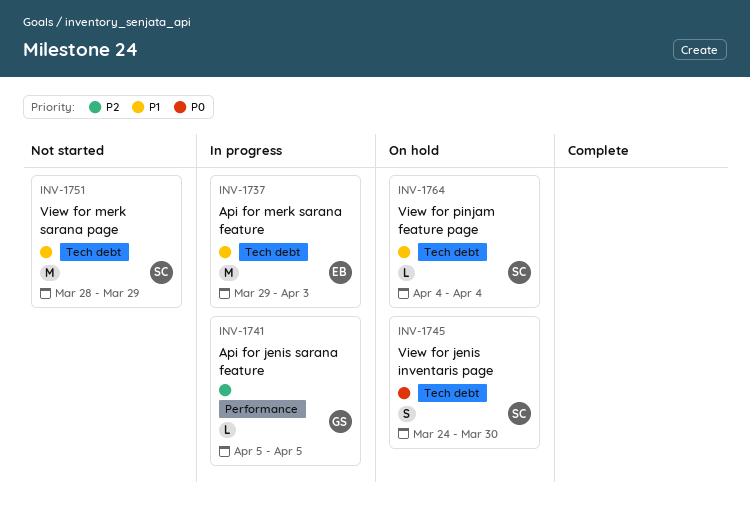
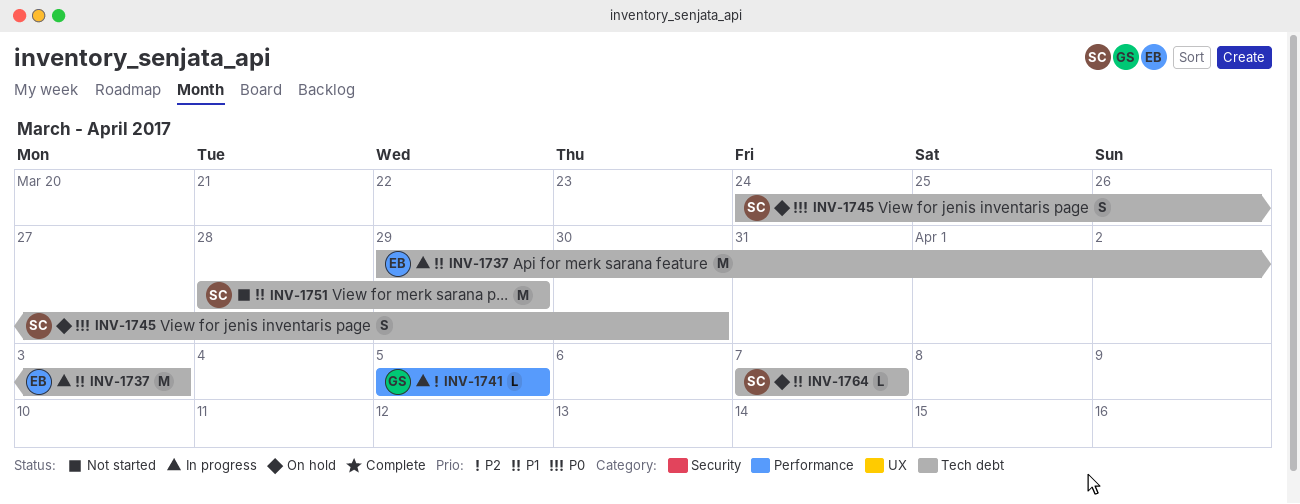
INV-1764, start: Apr 4 -> Apr 7
INV-1764, due: Apr 4 -> Apr 7

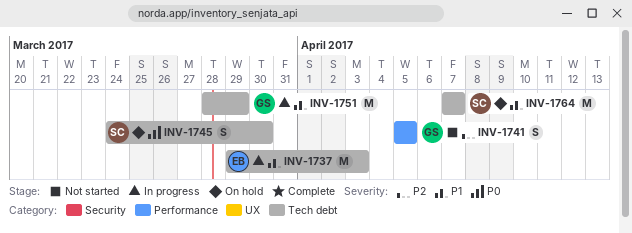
INV-1741, status: In progress -> Not started
INV-1741, estimate: L -> S
INV-1751, status: Not started -> In progress
INV-1751, owner: SC -> GS
INV-1764, estimate: L -> M

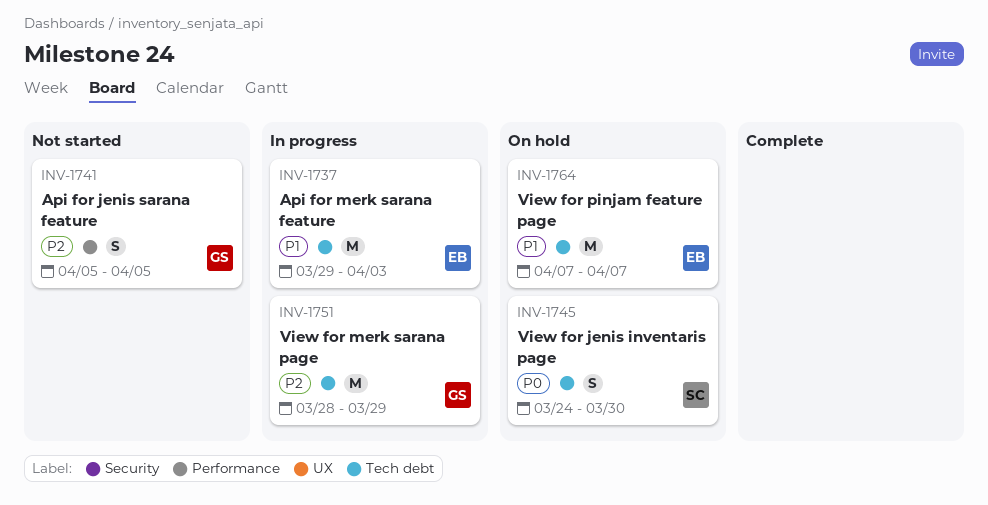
INV-1751, priority: P1 -> P2
INV-1764, owner: SC -> EB

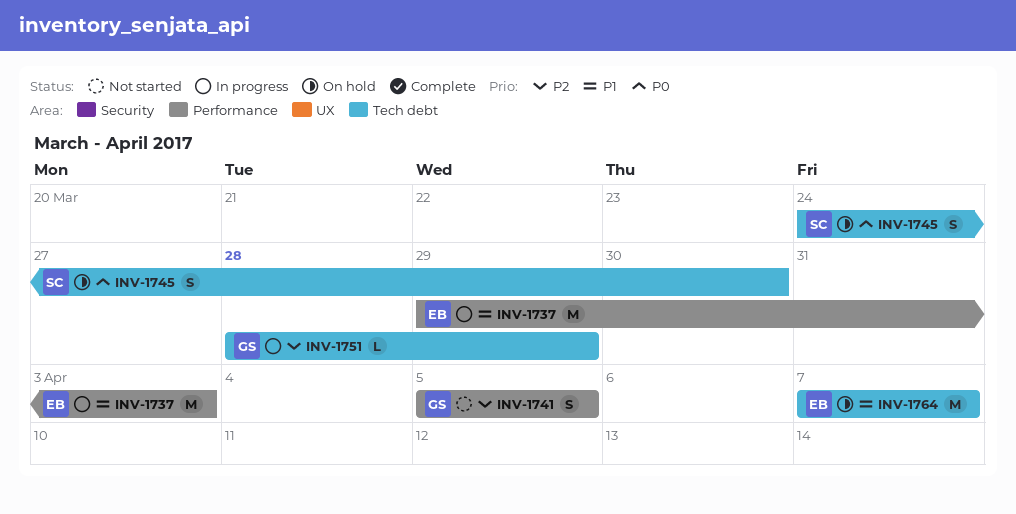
INV-1737, label: Tech debt -> Performance
INV-1751, estimate: M -> L

